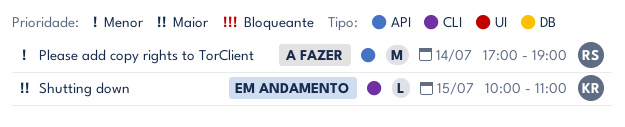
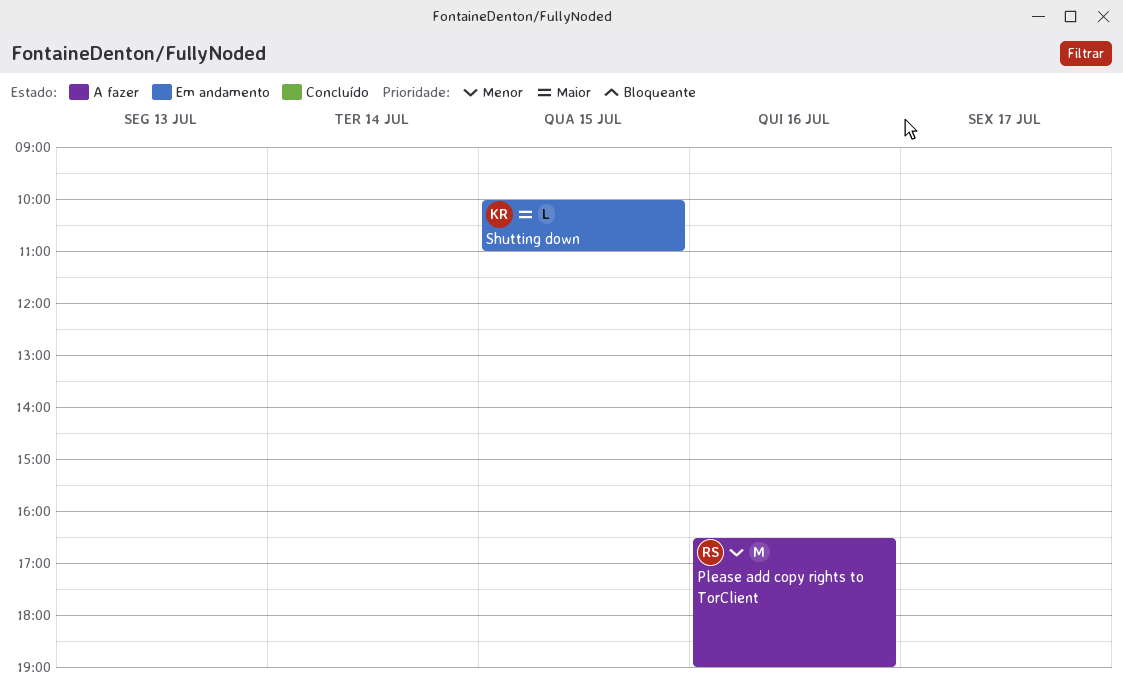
Please add copy rights to TorClient, day: Jul 14 -> Jul 16
Please add copy rights to TorClient, begins: 17:00 -> 16:30

